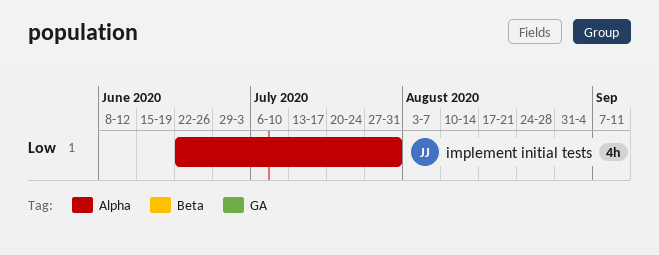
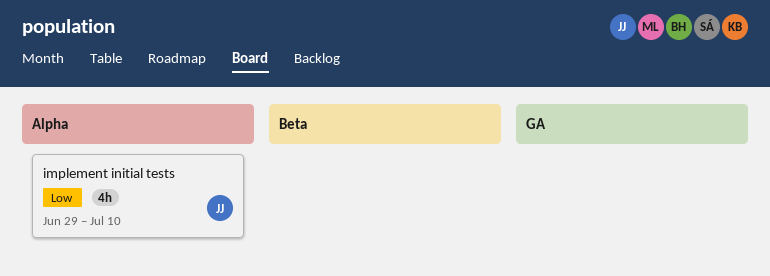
implement initial tests, start: Jun 22 -> Jun 29
implement initial tests, due: Jul 31 -> Jul 10

